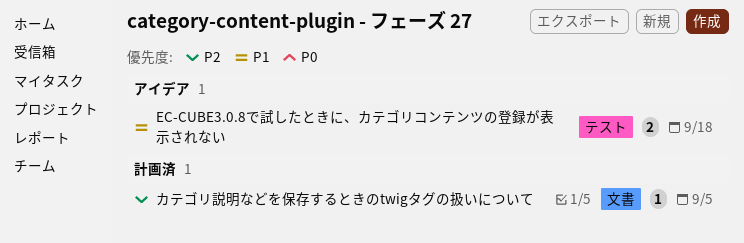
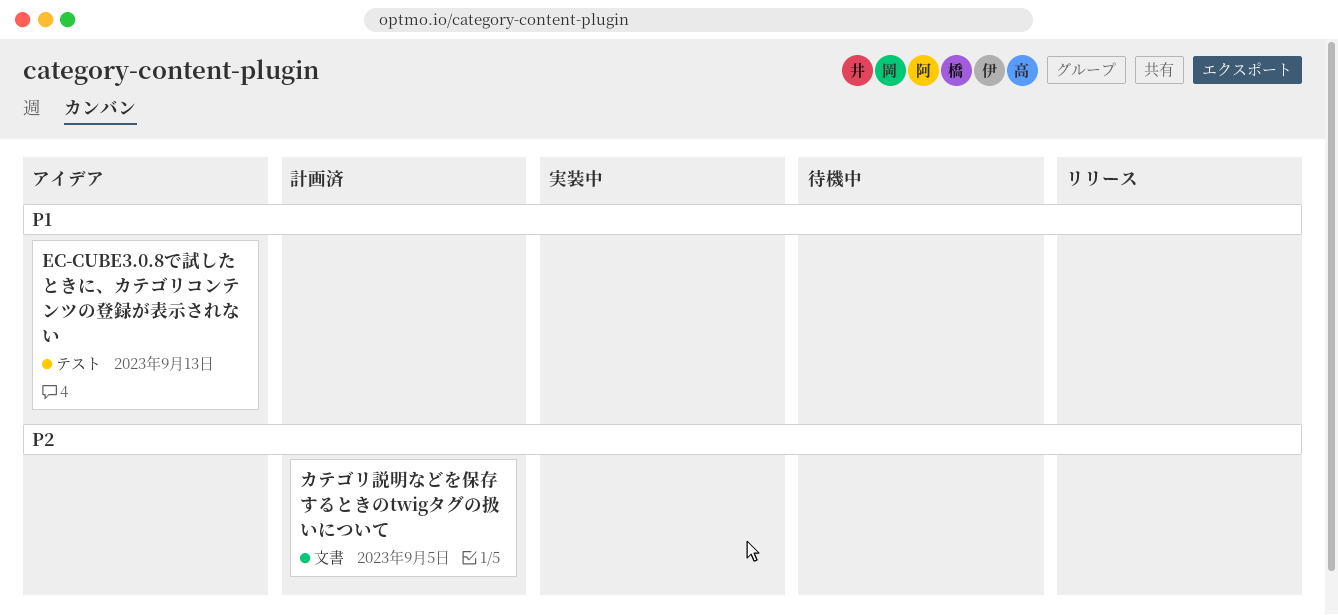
EC-CUBE3.0.8で試したときに、カテゴリコンテンツの登録が表示されない, due: Sep 18 -> Sep 13

